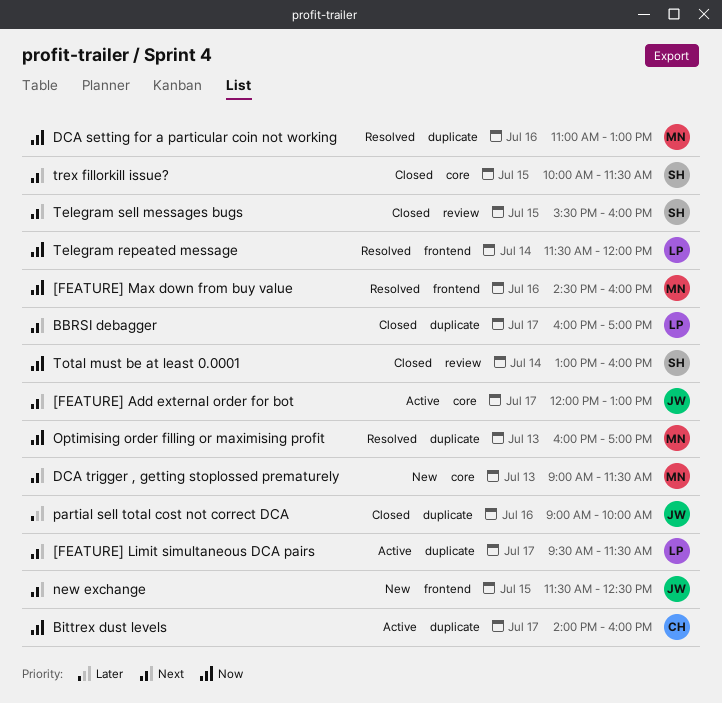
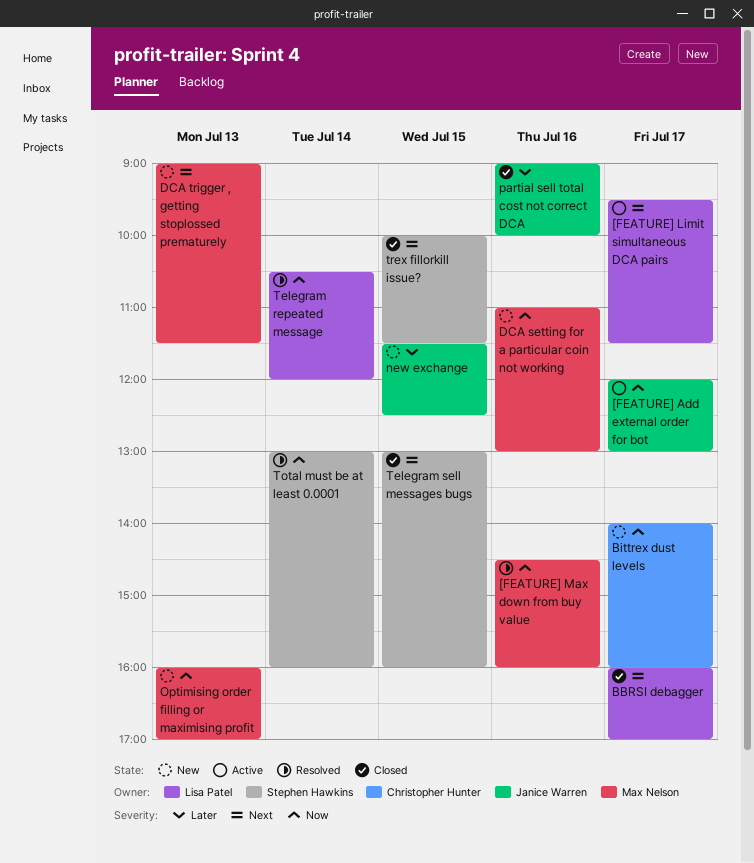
[FEATURE] Add external order for bot, priority: Next -> Now
Bittrex dust levels, status: Active -> New
DCA setting for a particular coin not working, status: Resolved -> New
new exchange, priority: Next -> Later
Optimising order filling or maximising profit, status: Resolved -> New
Telegram repeated message, begins: 11:30 -> 10:30
Telegram sell messages bugs, begins: 15:30 -> 13:00
Total must be at least 0.0001, status: Closed -> Resolved

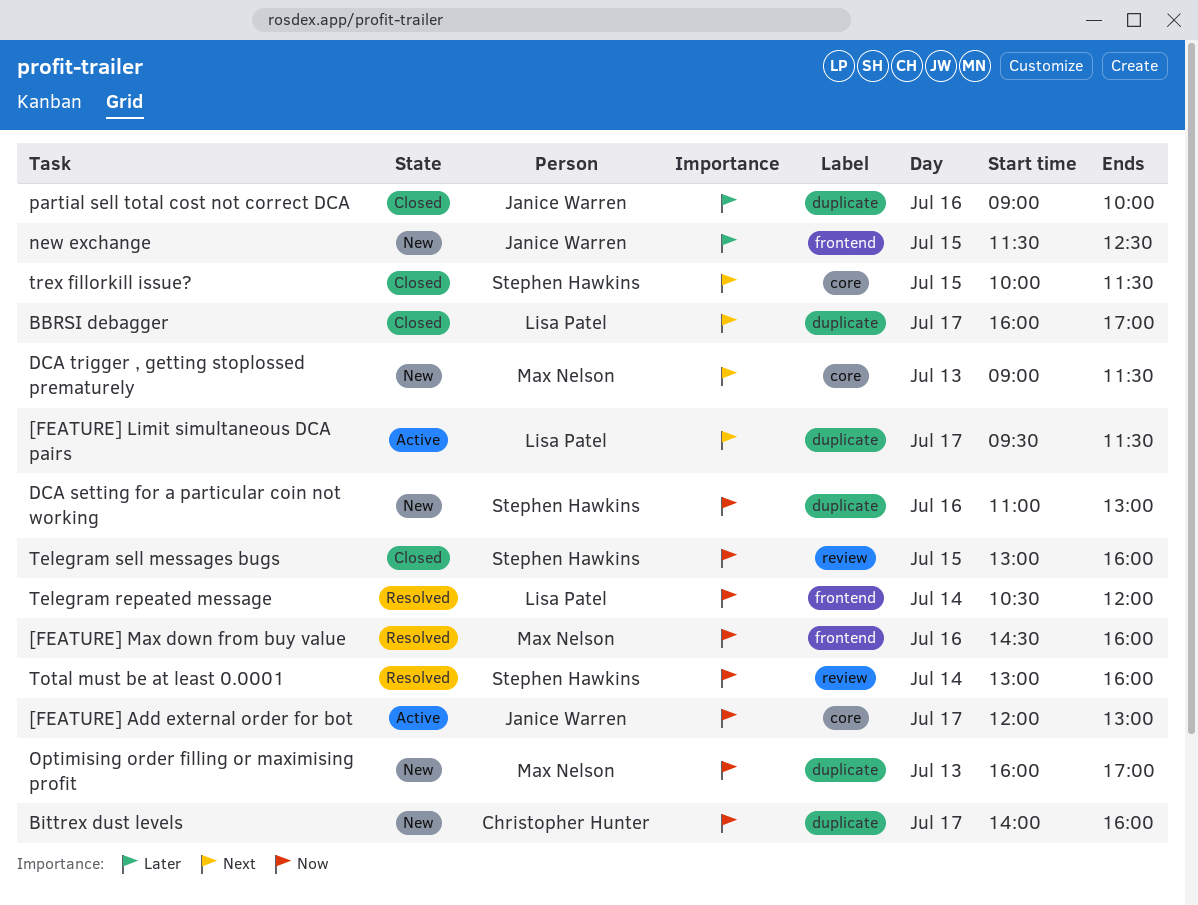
DCA setting for a particular coin not working, owner: Max Nelson -> Stephen Hawkins
Telegram sell messages bugs, priority: Next -> Now

